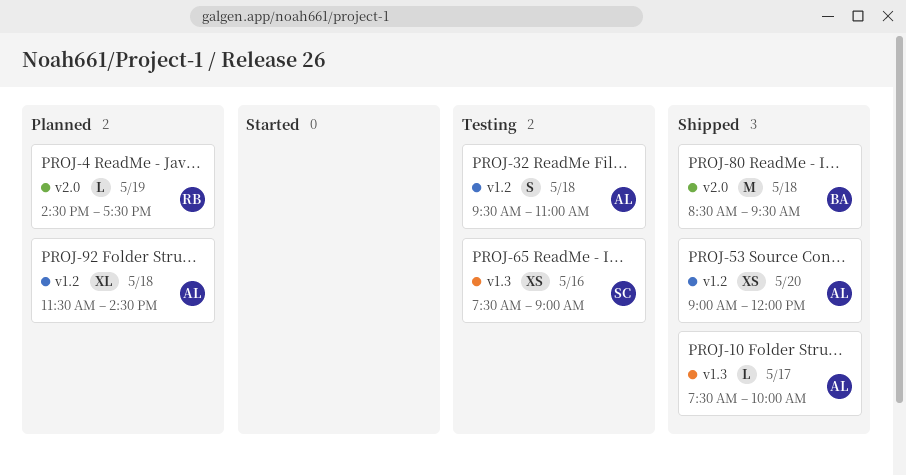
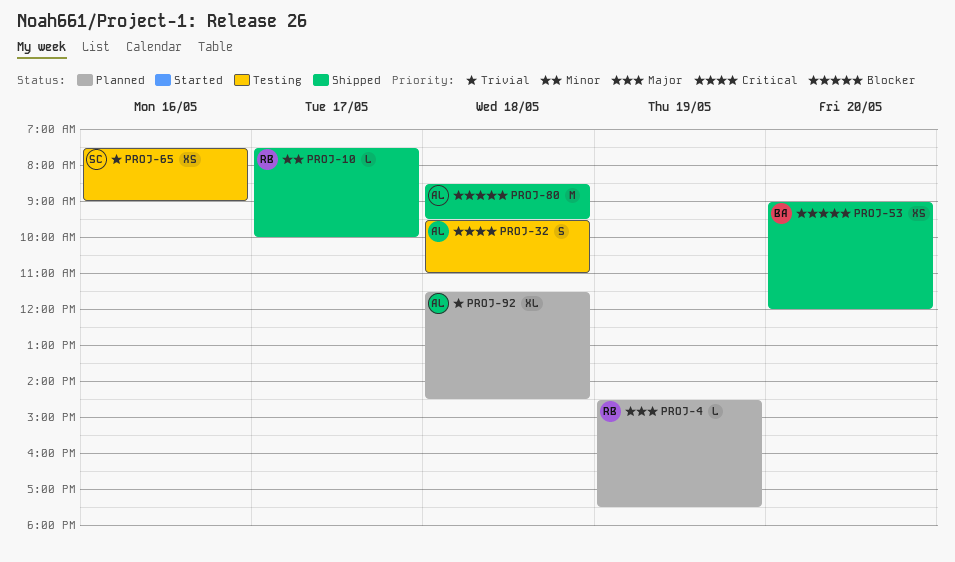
PROJ-10, owner: AL -> RB
PROJ-53, owner: AL -> BA
PROJ-80, owner: BA -> AL

